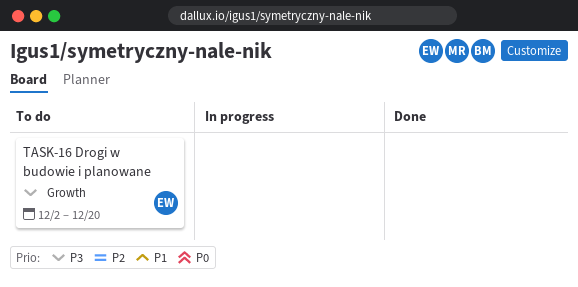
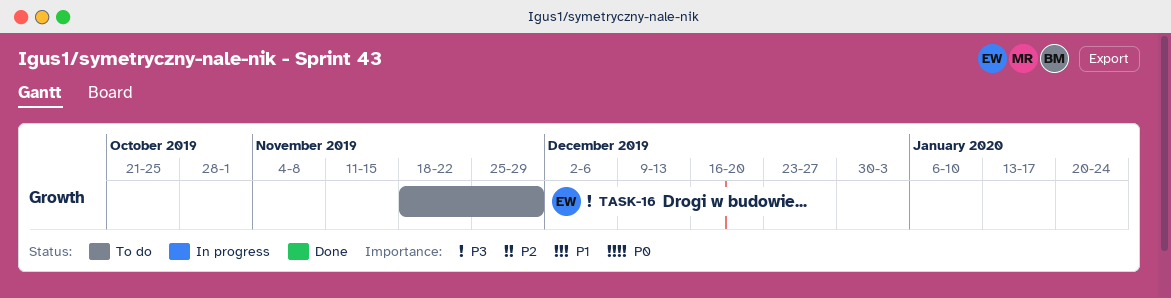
TASK-16, start: Dec 2 -> Nov 18
TASK-16, due: Dec 20 -> Nov 29

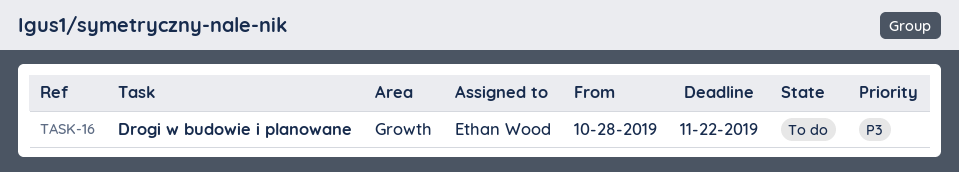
TASK-16, start: Nov 18 -> Oct 28
TASK-16, due: Nov 29 -> Nov 22

